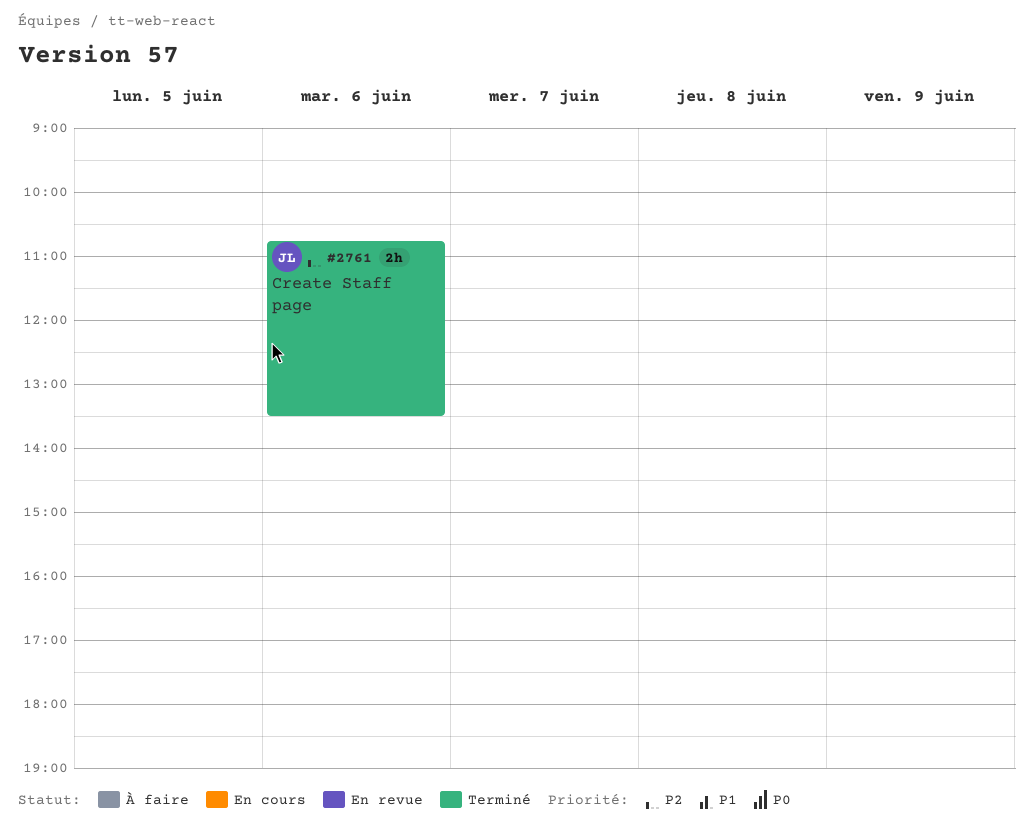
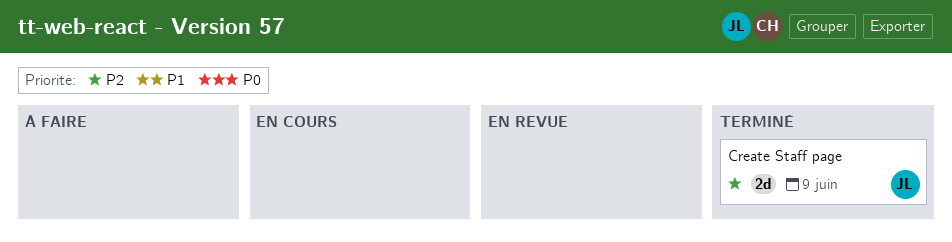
Create Staff page, estimate: 2h -> 2d
Create Staff page, day: Jun 6 -> Jun 9

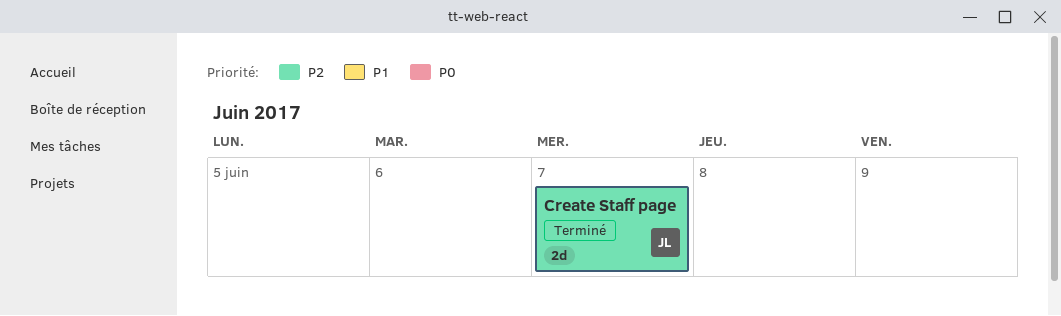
Create Staff page, day: Jun 9 -> Jun 7

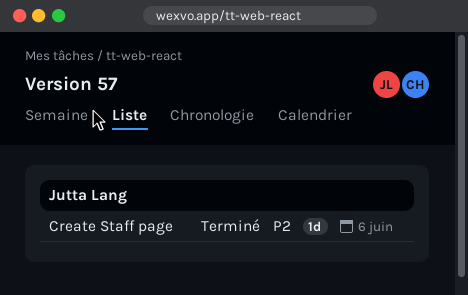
Create Staff page, estimate: 2d -> 1d
Create Staff page, day: Jun 7 -> Jun 6

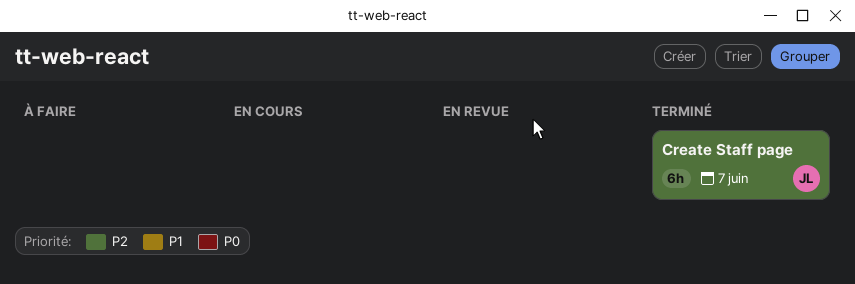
Create Staff page, estimate: 1d -> 6h
Create Staff page, day: Jun 6 -> Jun 7

